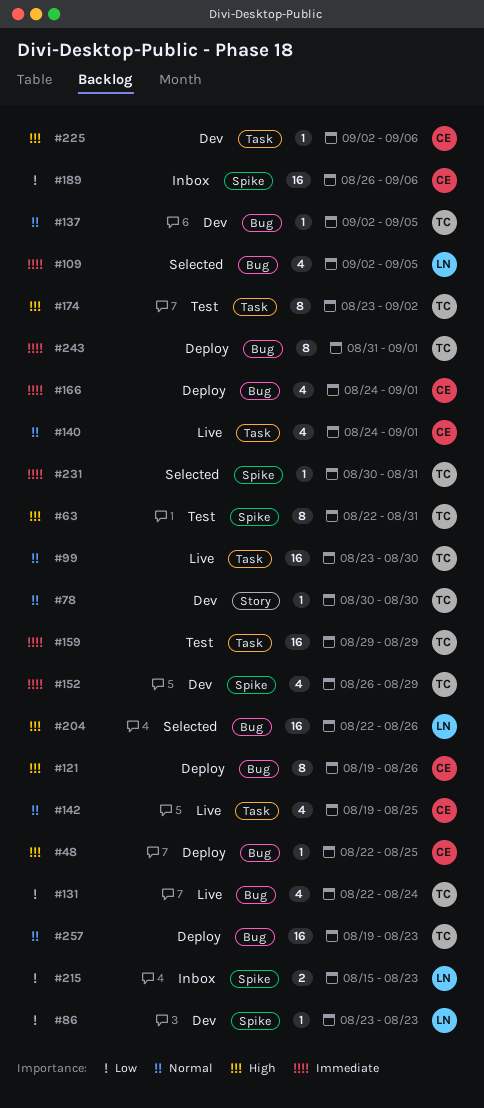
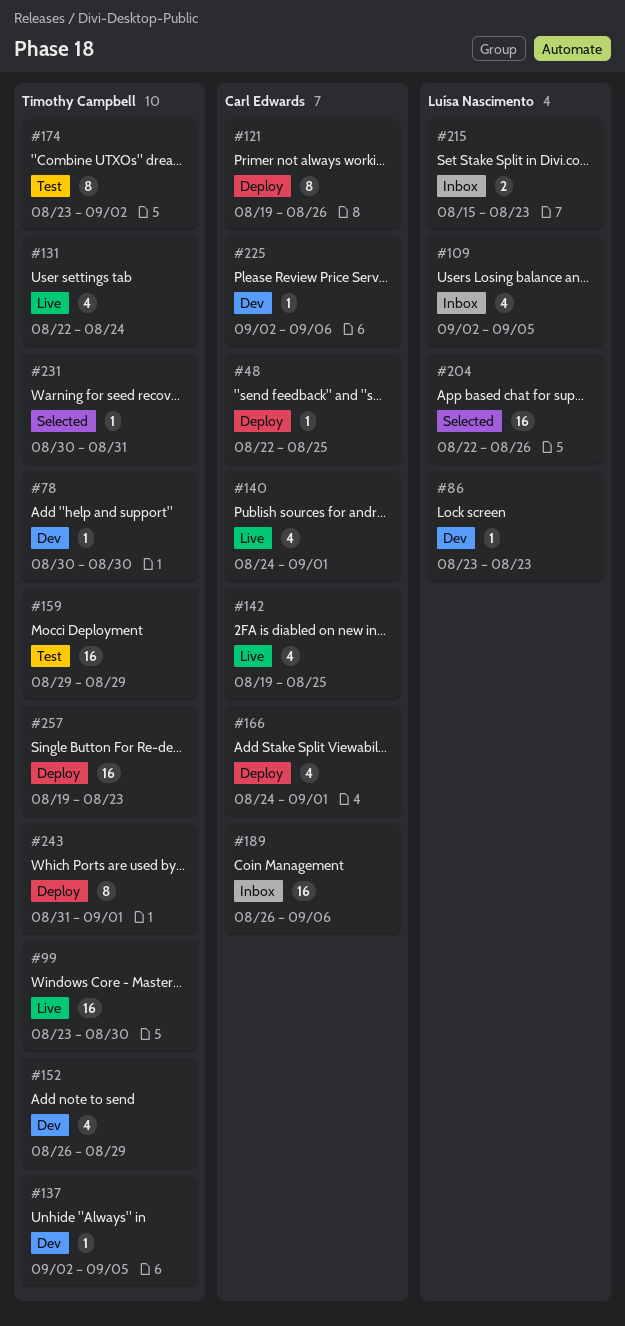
#63: present -> none
#109, status: Selected -> Inbox

